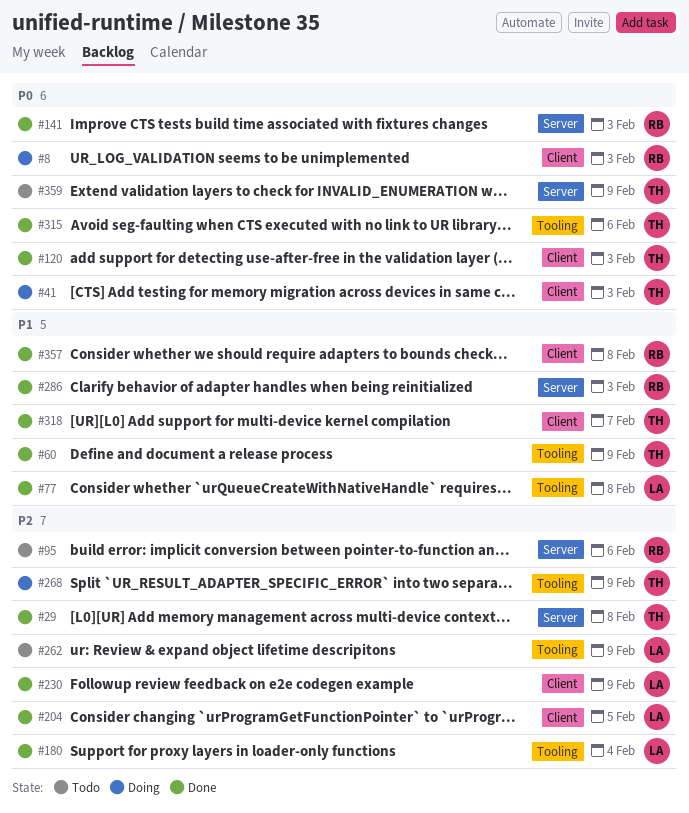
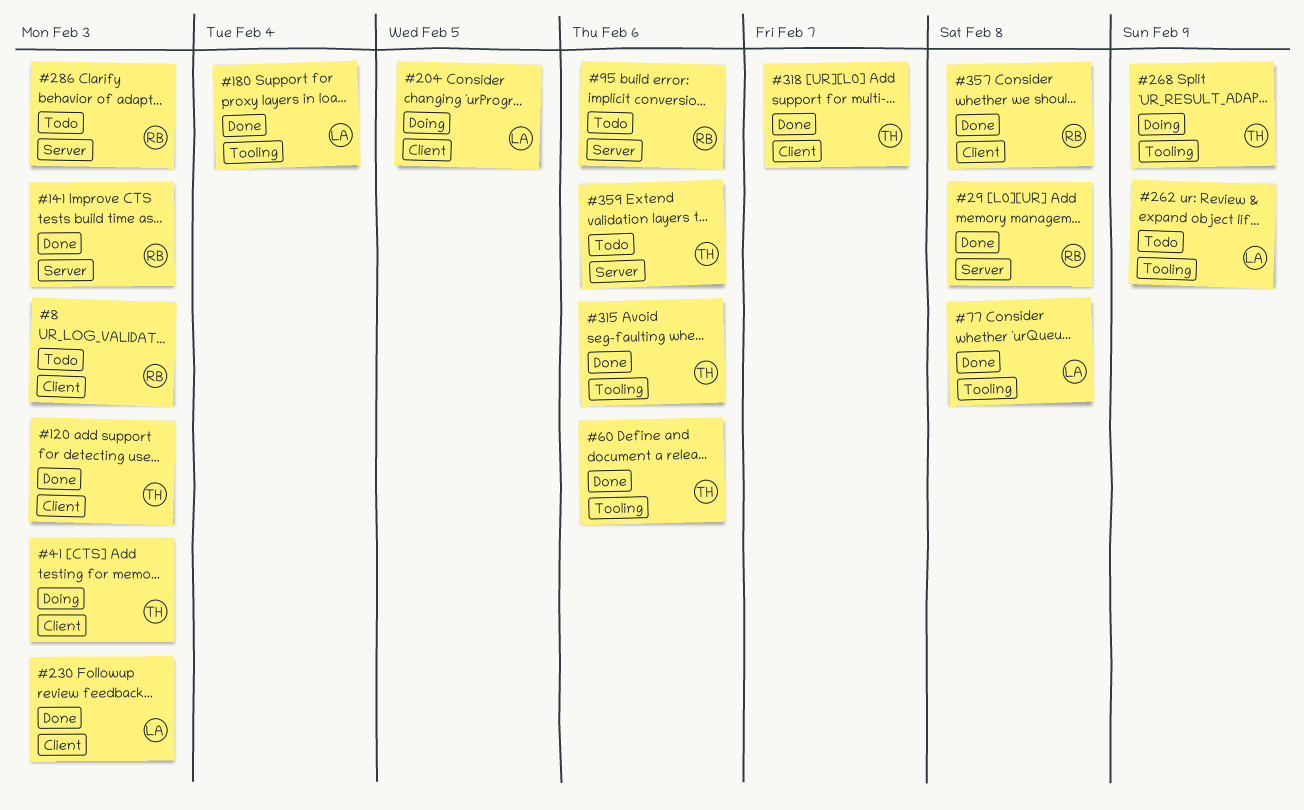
#8, status: Doing -> Todo
#29, owner: TH -> RB
#60, due: Feb 9 -> Feb 6
#204, status: Done -> Doing
#230, due: Feb 9 -> Feb 3
#286, status: Done -> Todo
#359, due: Feb 9 -> Feb 6

